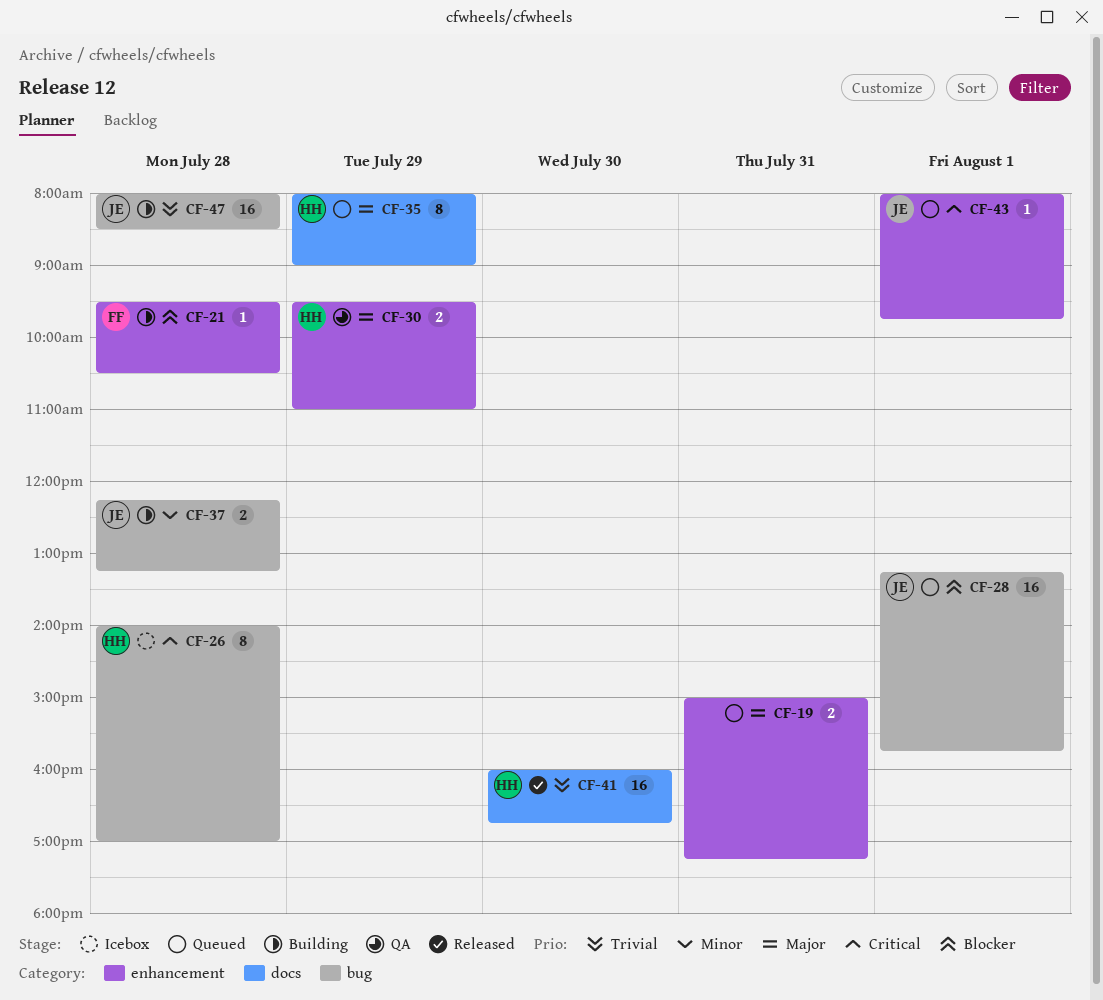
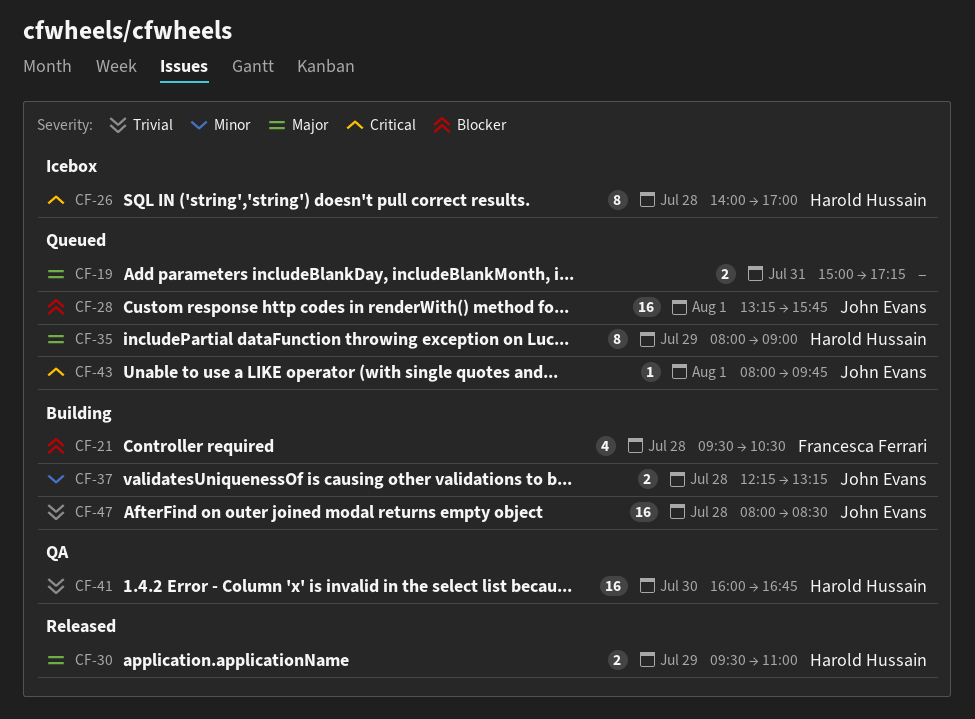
CF-21, estimate: 1 -> 4
CF-30, status: QA -> Released
CF-41, status: Released -> QA

